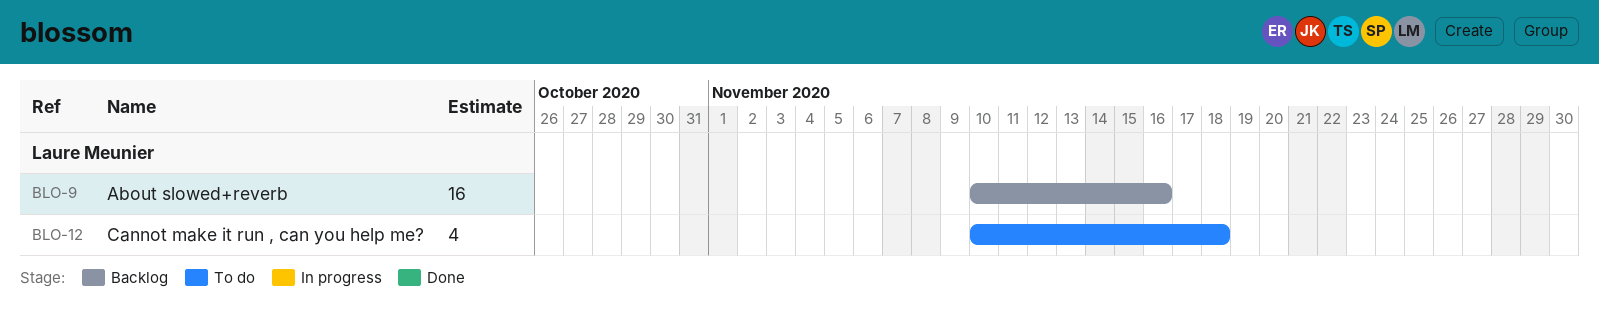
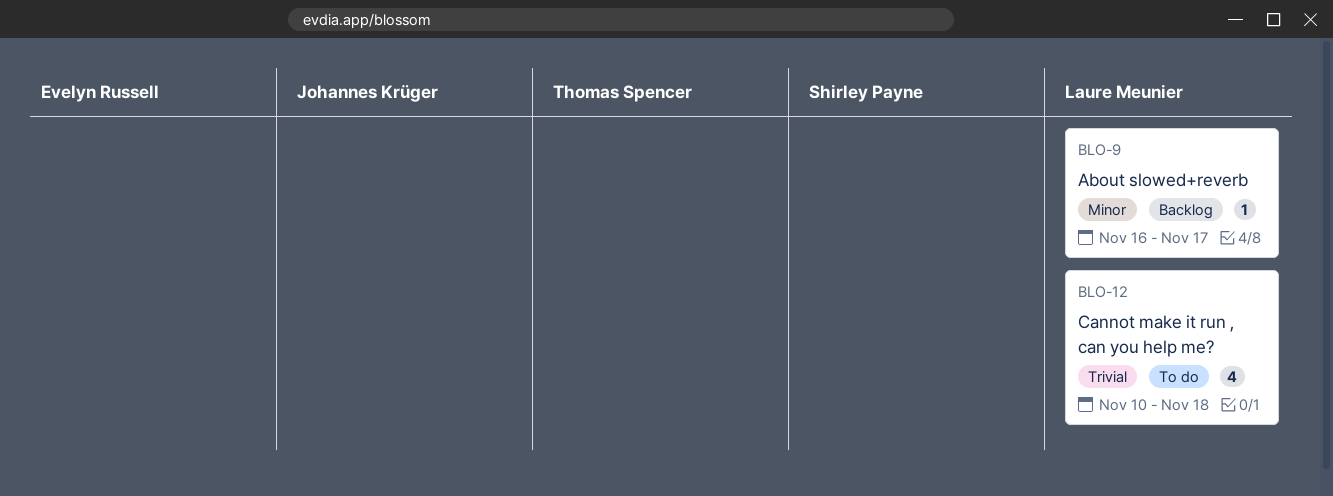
BLO-9, estimate: 16 -> 1
BLO-9, start: Nov 10 -> Nov 16
BLO-9, due: Nov 16 -> Nov 17

